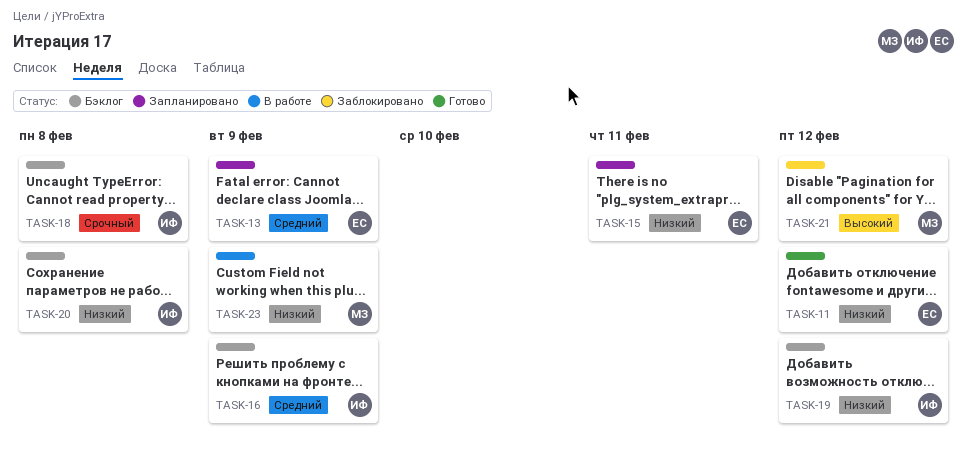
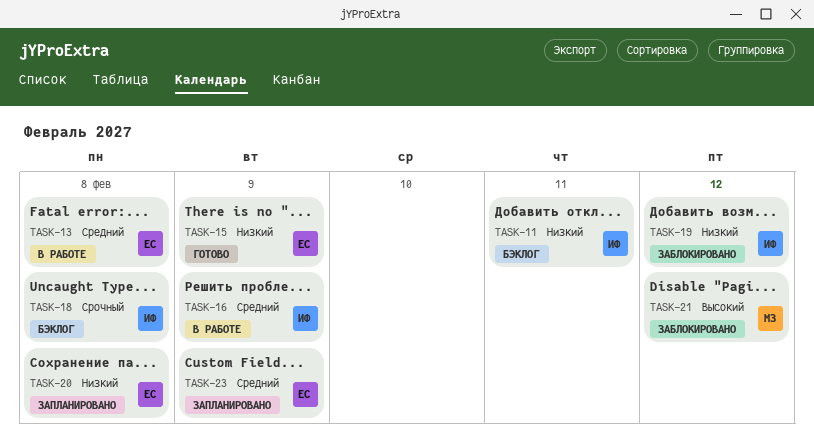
TASK-11, status: Готово -> Бэклог
TASK-11, owner: ЕС -> ИФ
TASK-11, due: Feb 12 -> Feb 11
TASK-13, status: Запланировано -> В работе
TASK-13, due: Feb 9 -> Feb 8
TASK-15, status: Запланировано -> Готово
TASK-15, due: Feb 11 -> Feb 9
TASK-16, status: Бэклог -> В работе
TASK-19, status: Бэклог -> Заблокировано
TASK-20, status: Бэклог -> Запланировано
TASK-20, owner: ИФ -> ЕС
TASK-23, status: В работе -> Запланировано
TASK-23, owner: МЗ -> ЕС
TASK-23, priority: Низкий -> Средний

